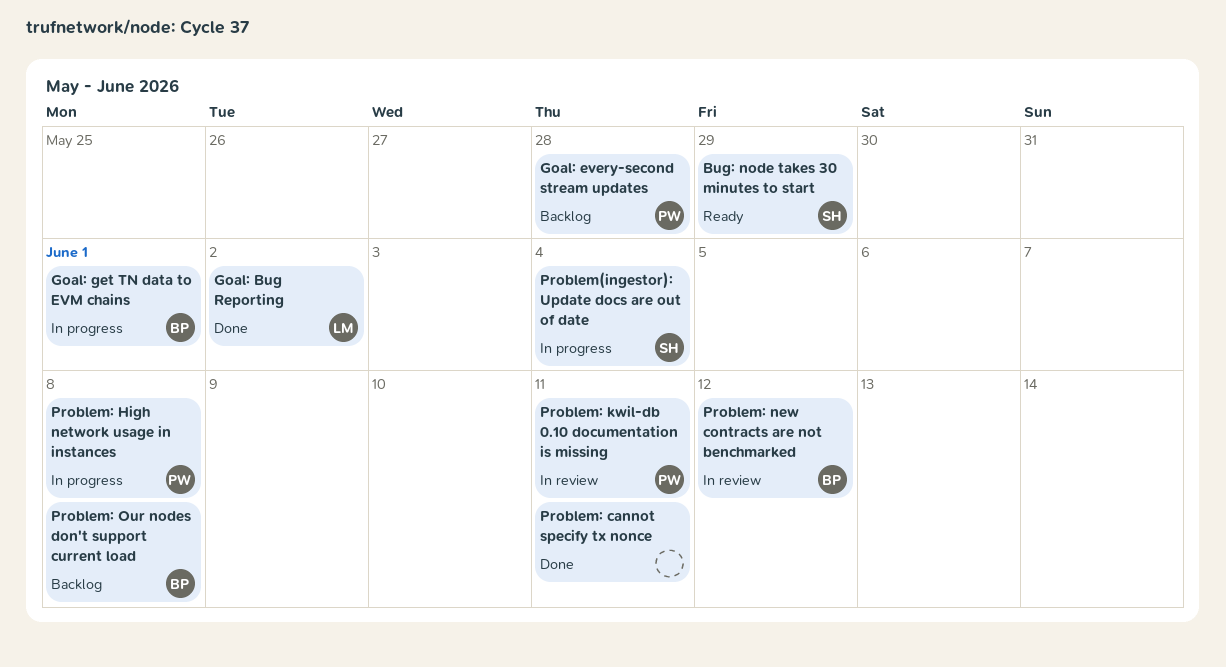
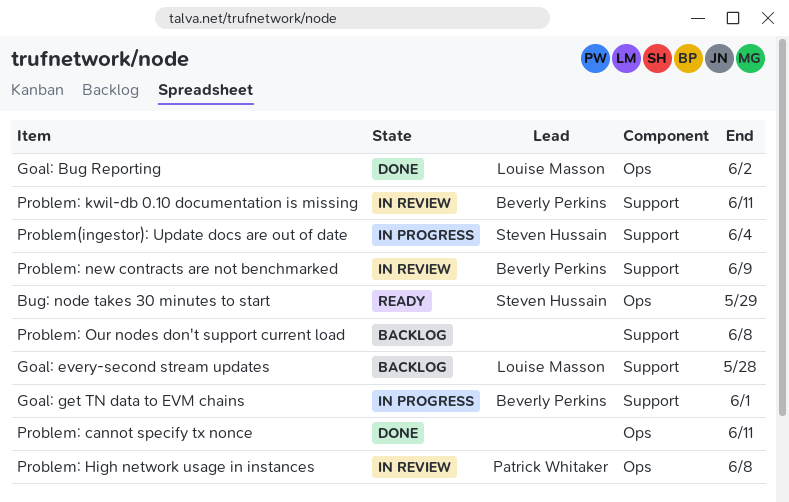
Goal: every-second stream updates, owner: Patrick Whitaker -> Louise Masson
Problem: High network usage in instances, status: In progress -> In review
Problem: kwil-db 0.10 documentation is missing, owner: Patrick Whitaker -> Beverly Perkins
Problem: new contracts are not benchmarked, due: Jun 12 -> Jun 9
Problem: Our nodes don't support current load, owner: Beverly Perkins -> none

